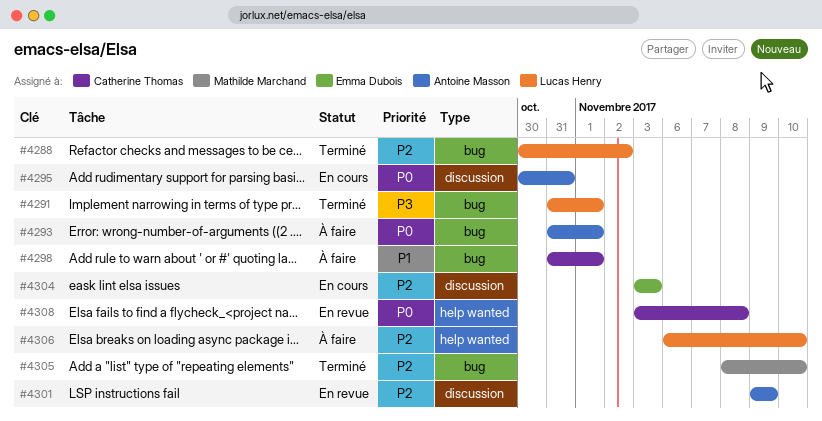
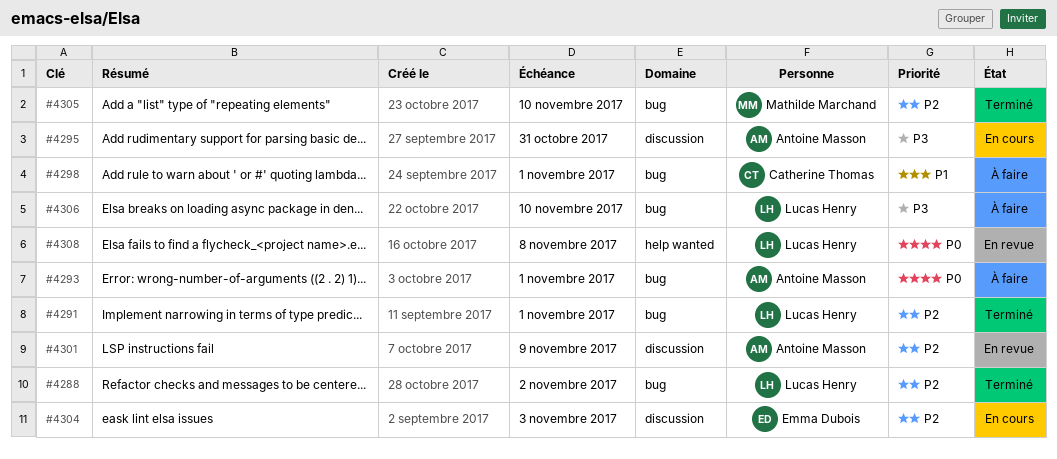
#4291, priority: P3 -> P2
#4295, priority: P0 -> P3
#4306, priority: P2 -> P3
#4306, label: help wanted -> bug
#4308, owner: Catherine Thomas -> Lucas Henry

